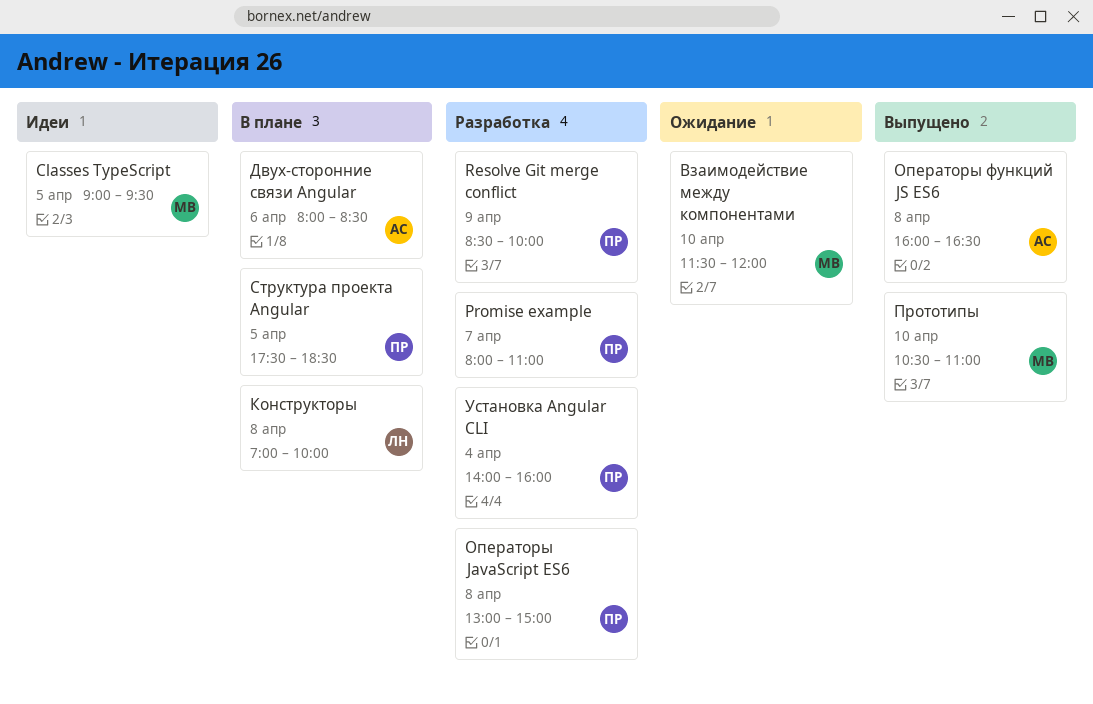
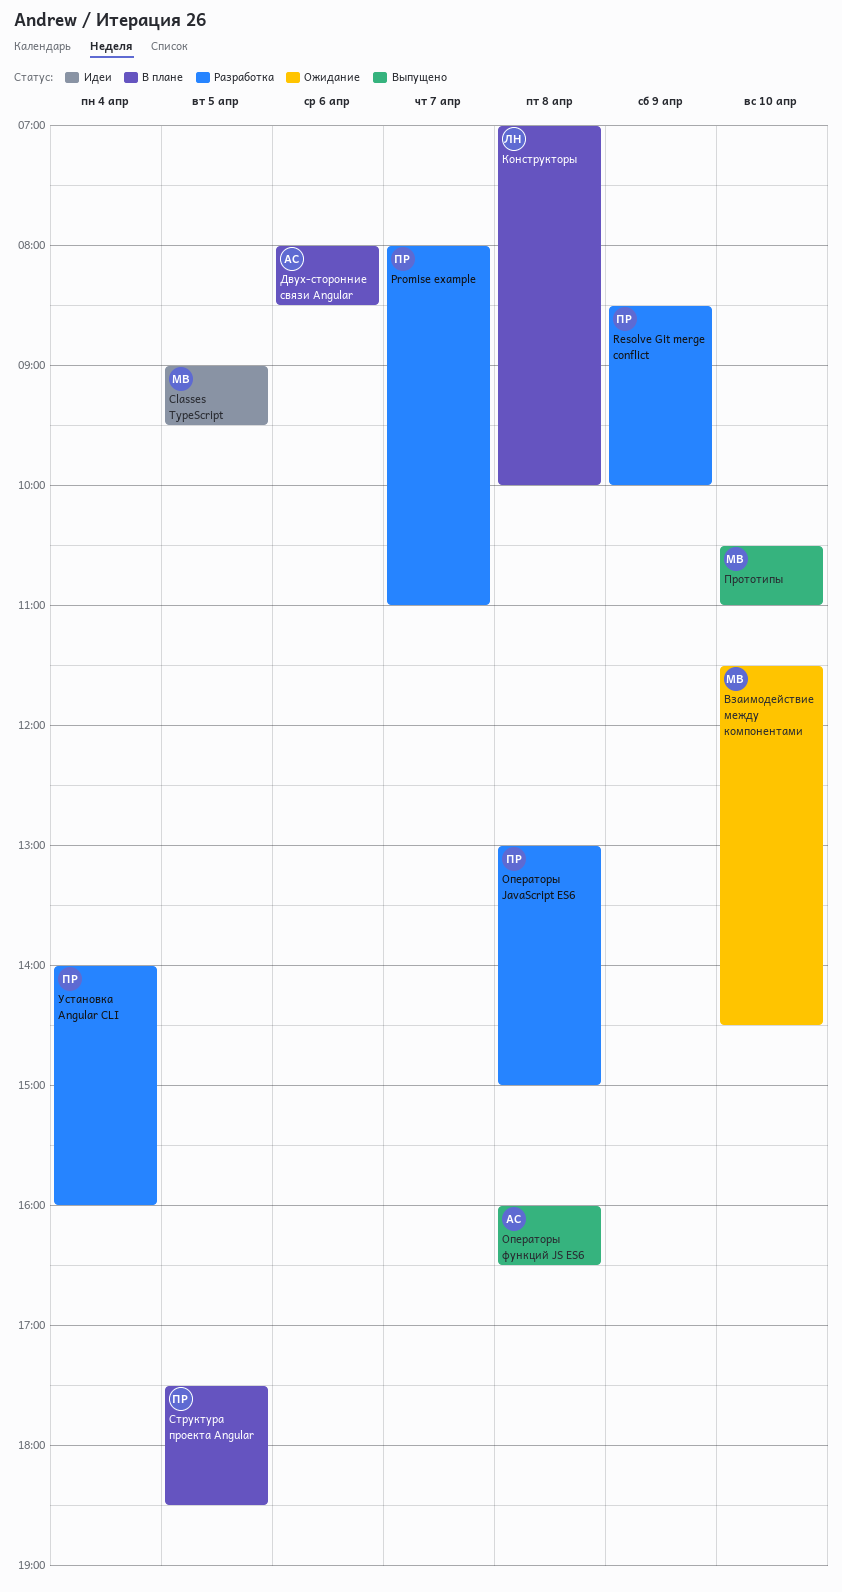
Взаимодействие между компонентами, ends: 12:00 -> 14:30

